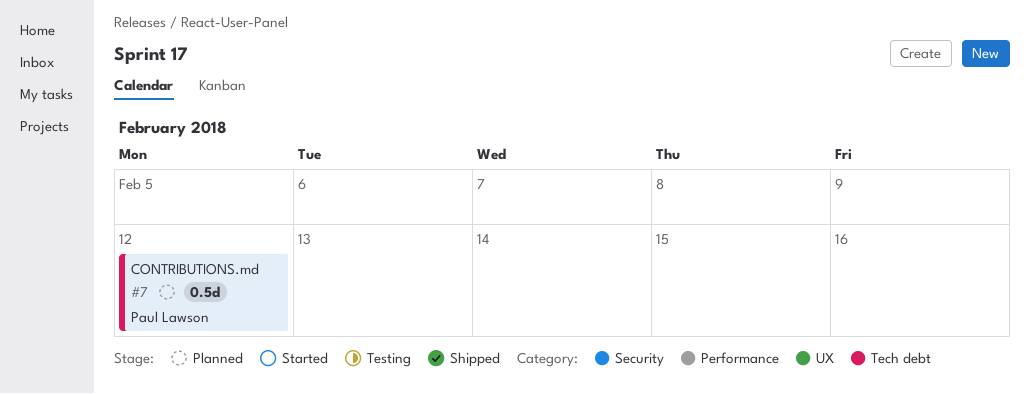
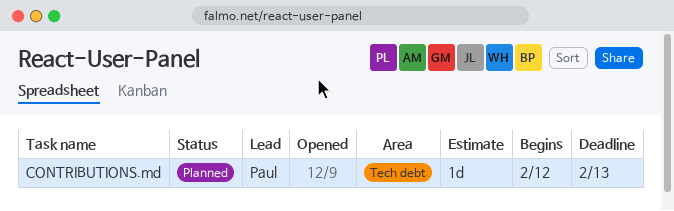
CONTRIBUTIONS.md, estimate: 0.5d -> 1d
CONTRIBUTIONS.md, due: Feb 12 -> Feb 13

